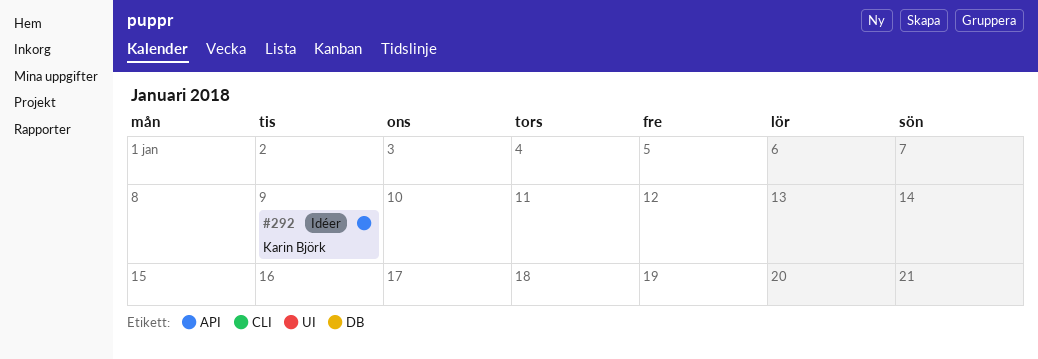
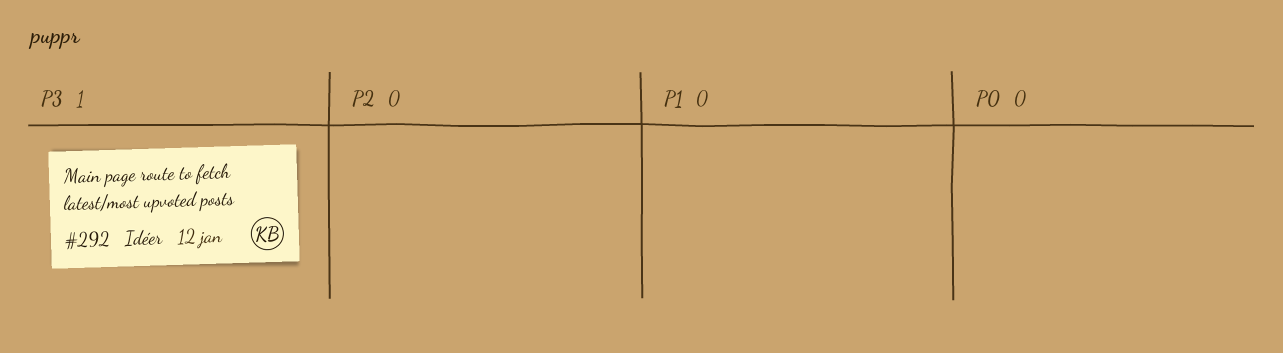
#292, due: Jan 9 -> Jan 12

